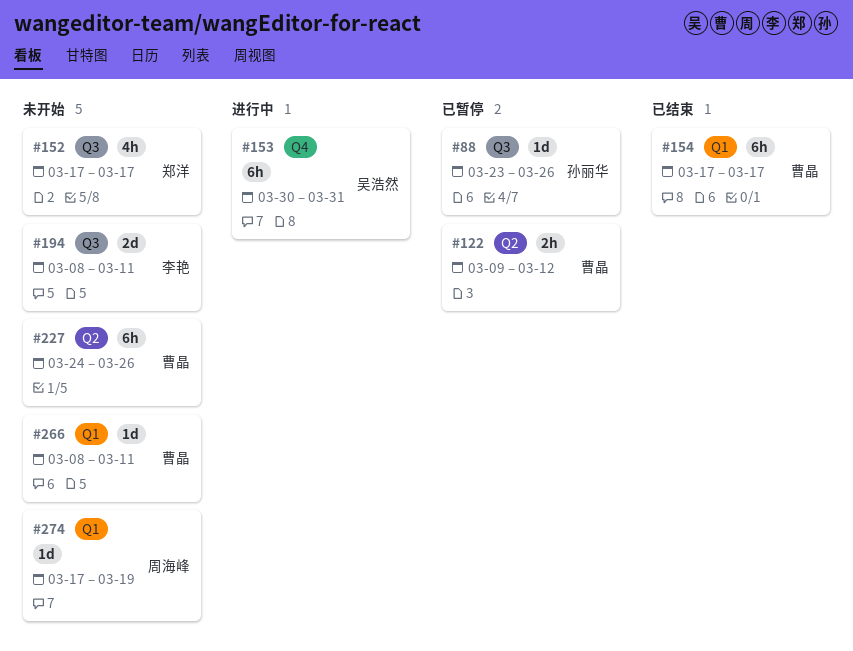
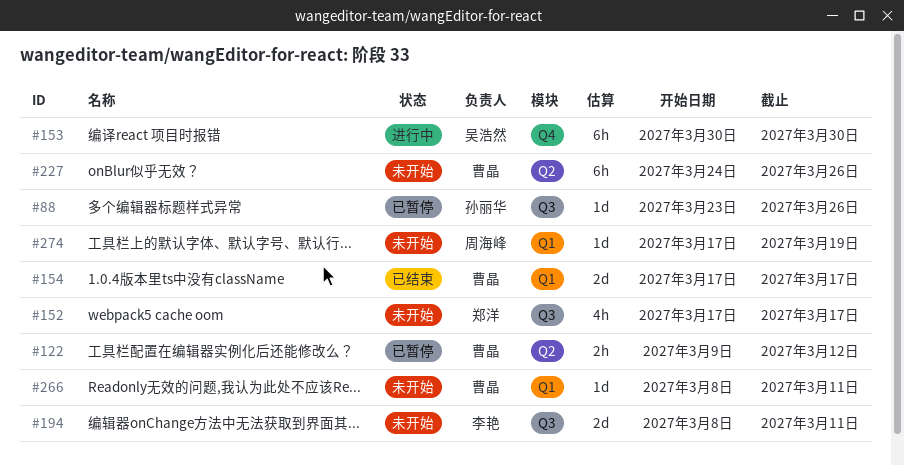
#153, due: Mar 31 -> Mar 30
#154, estimate: 6h -> 2d

